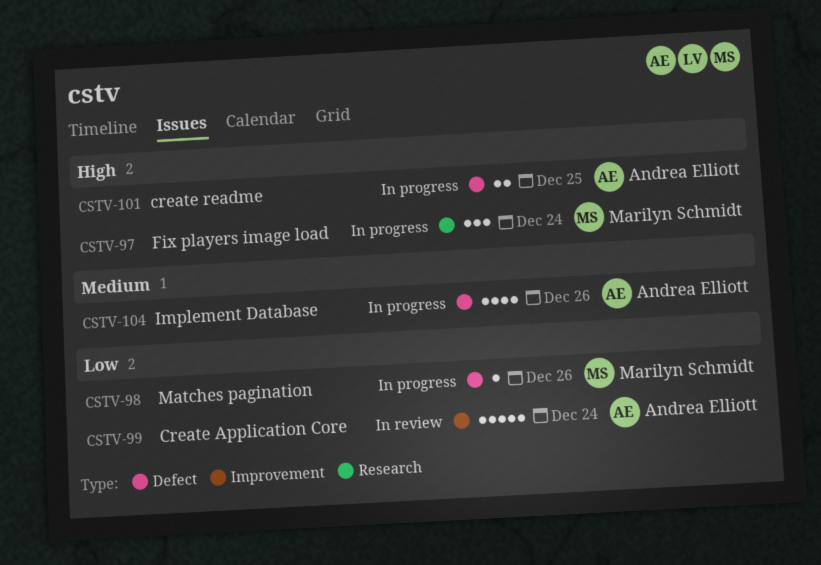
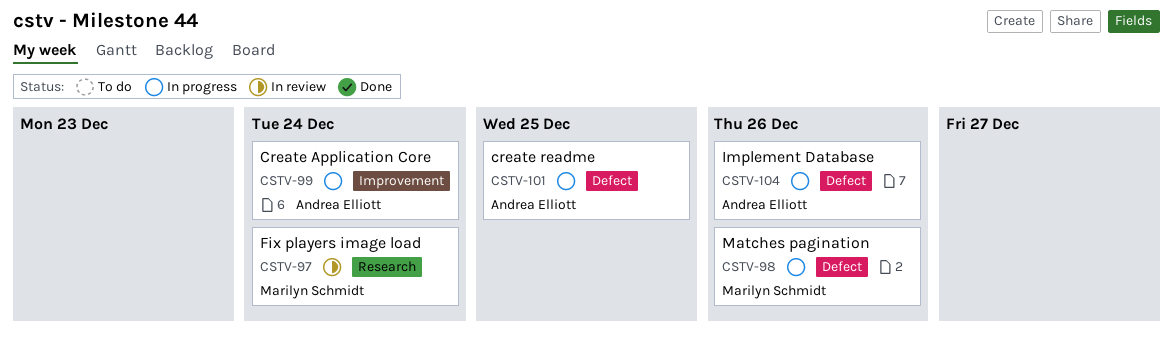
CSTV-97, status: In progress -> In review
CSTV-99, status: In review -> In progress

